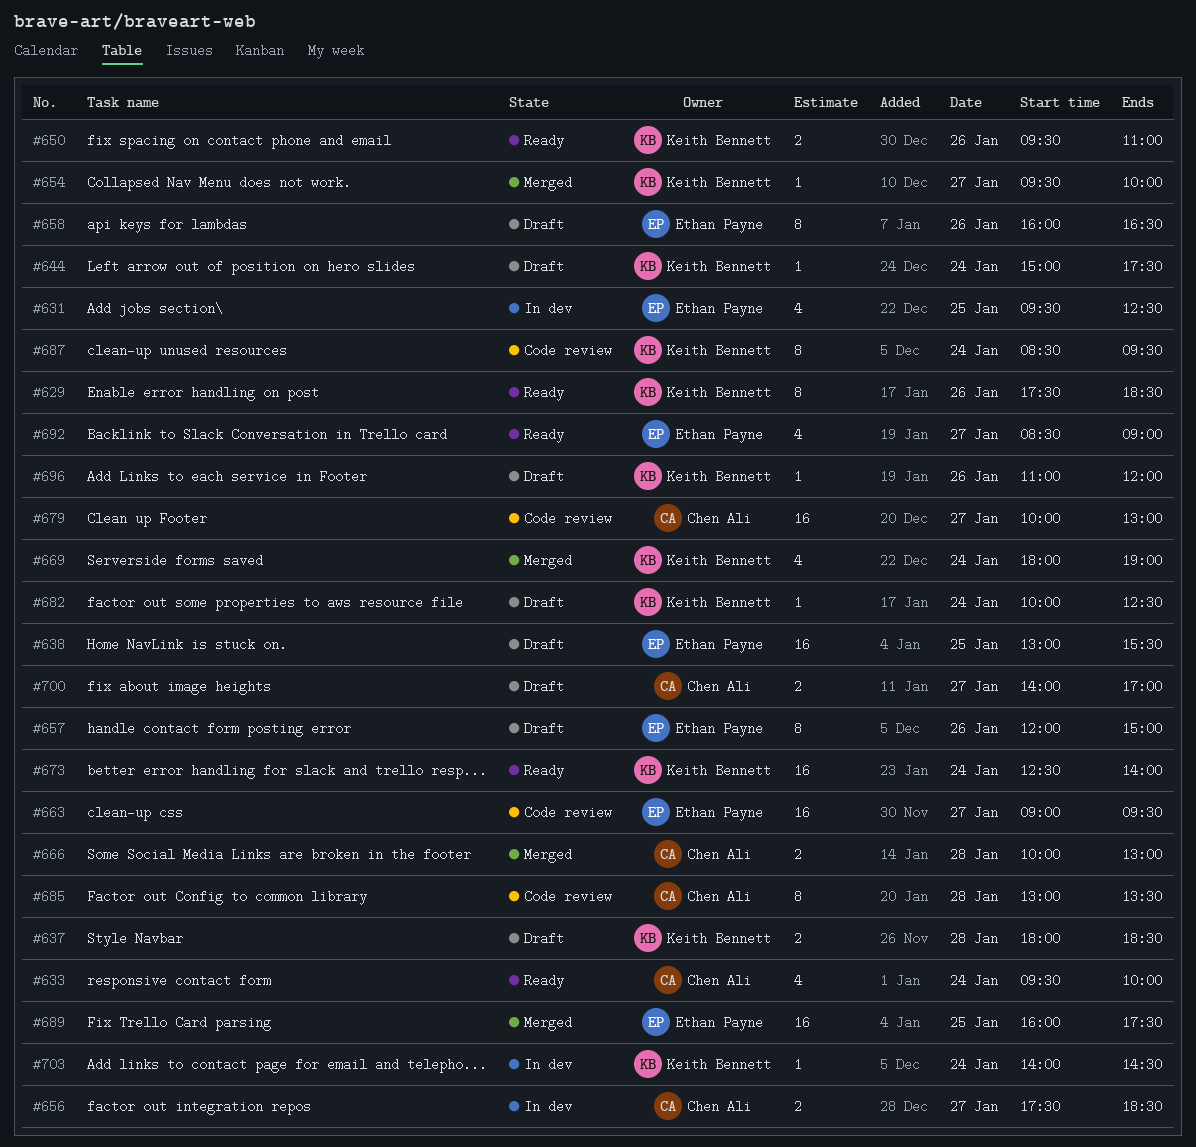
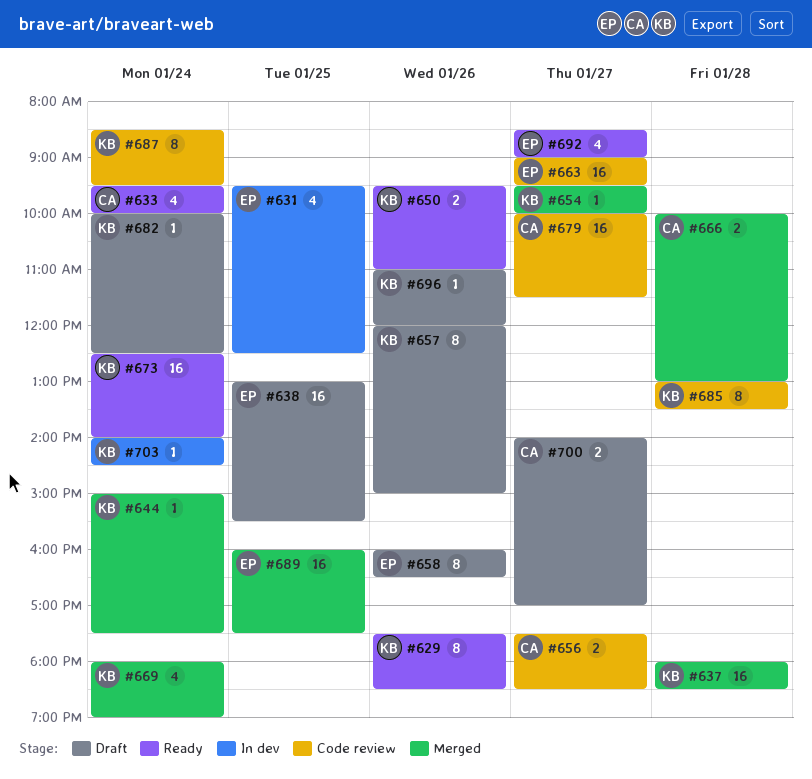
#637, status: Draft -> Merged
#637, estimate: 2 -> 16
#644, status: Draft -> Merged
#656, status: In dev -> Code review
#657, owner: Ethan Payne -> Keith Bennett
#679, ends: 13:00 -> 11:30
#685, owner: Chen Ali -> Keith Bennett

